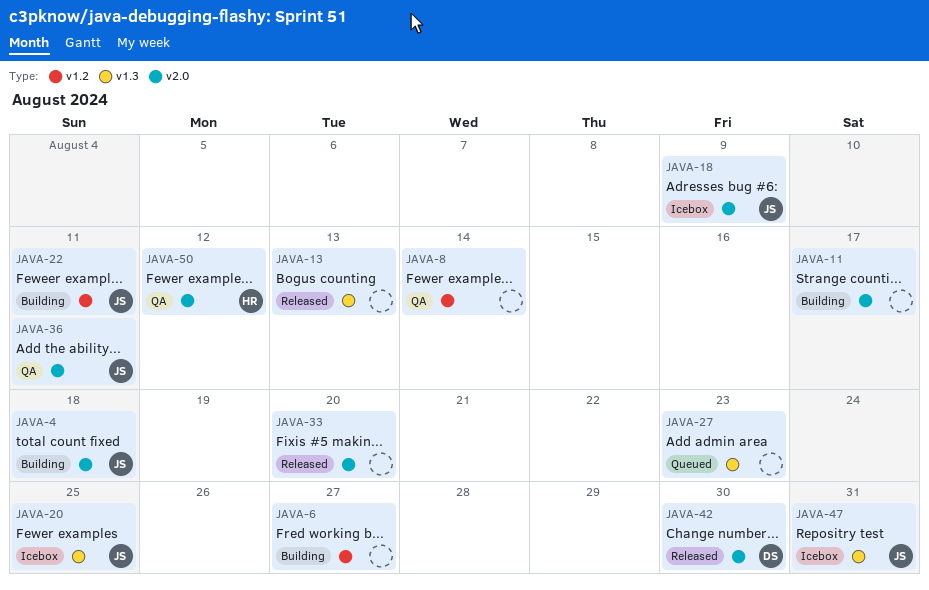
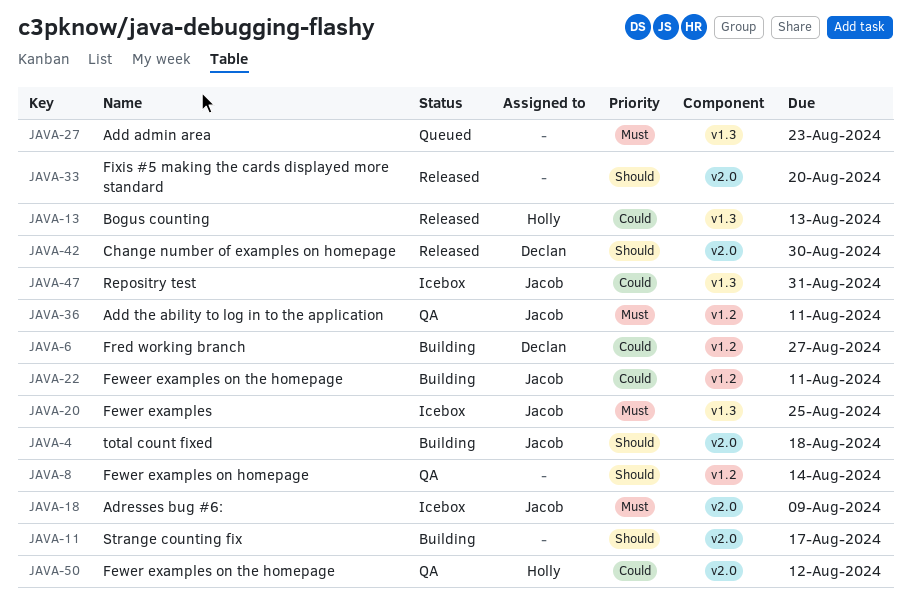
JAVA-6, owner: none -> Declan
JAVA-13, owner: none -> Holly
JAVA-36, label: v2.0 -> v1.2

